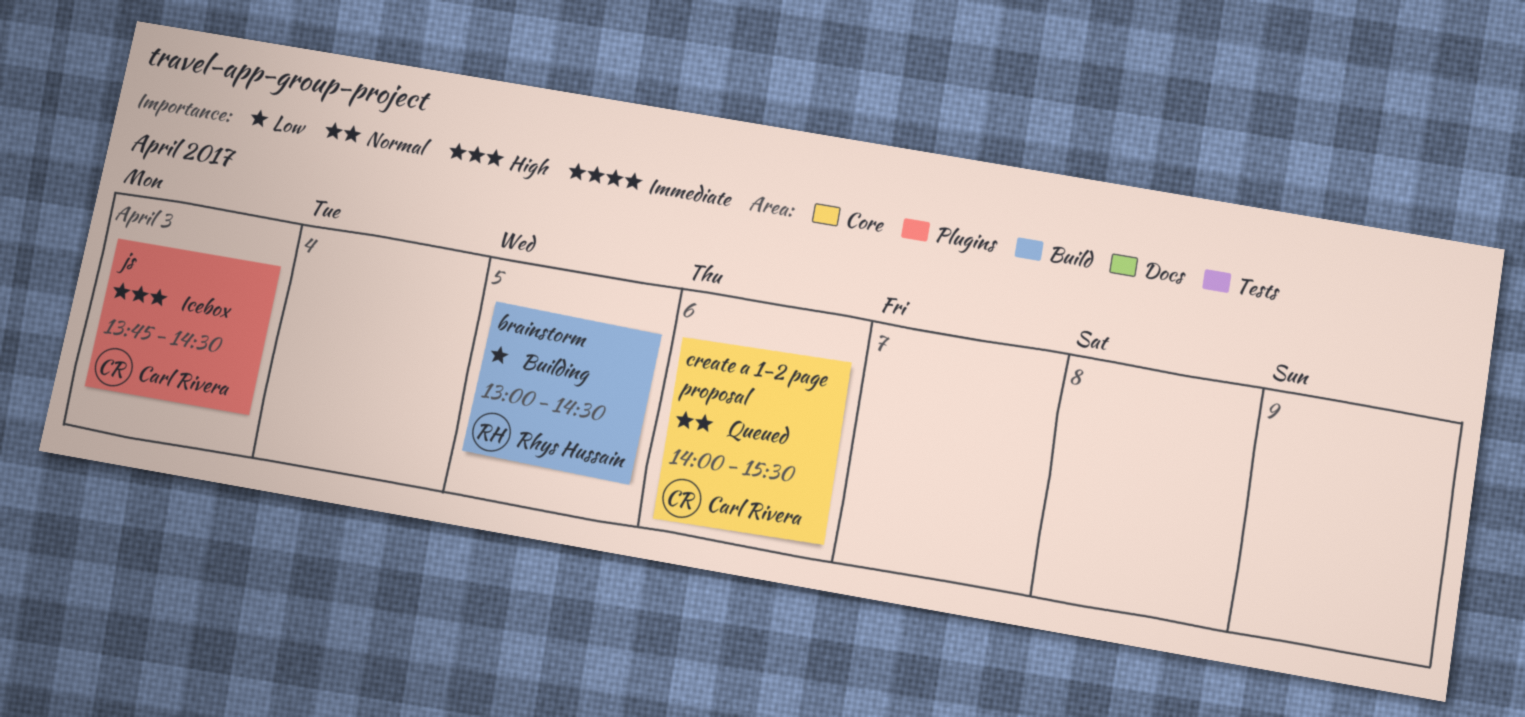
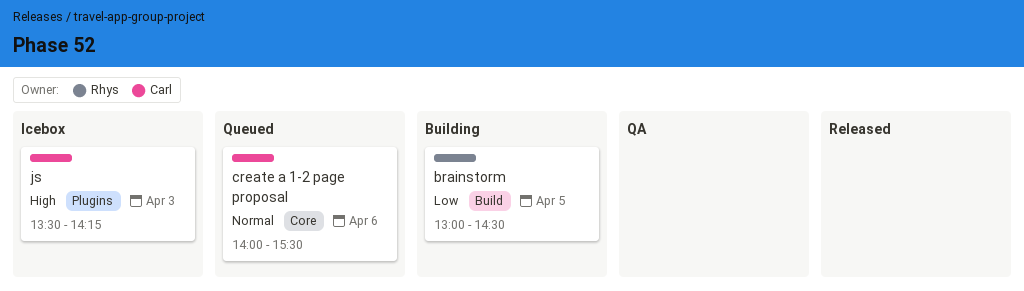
js, begins: 13:45 -> 13:30
js, ends: 14:30 -> 14:15

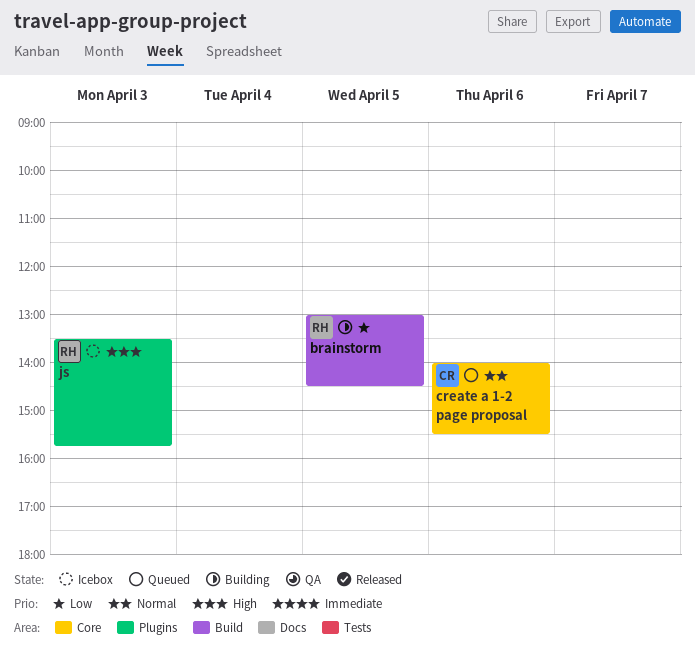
js, owner: Carl -> Rhys
js, ends: 14:15 -> 15:45

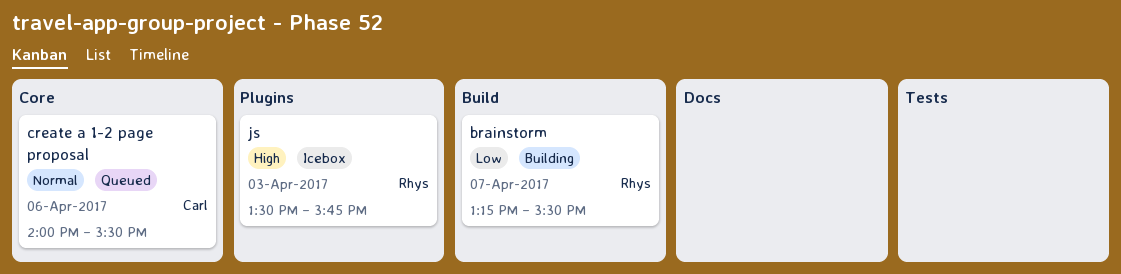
brainstorm, day: Apr 5 -> Apr 7
brainstorm, begins: 13:00 -> 13:15
brainstorm, ends: 14:30 -> 15:30

